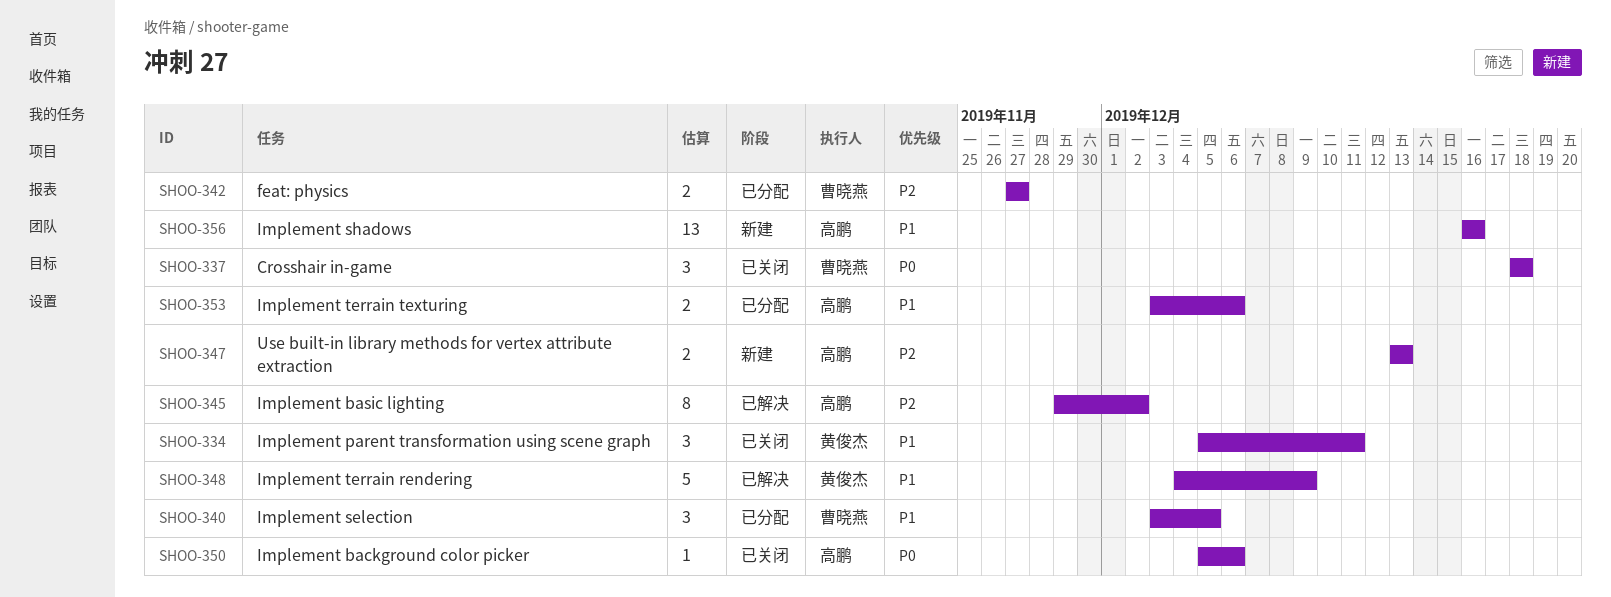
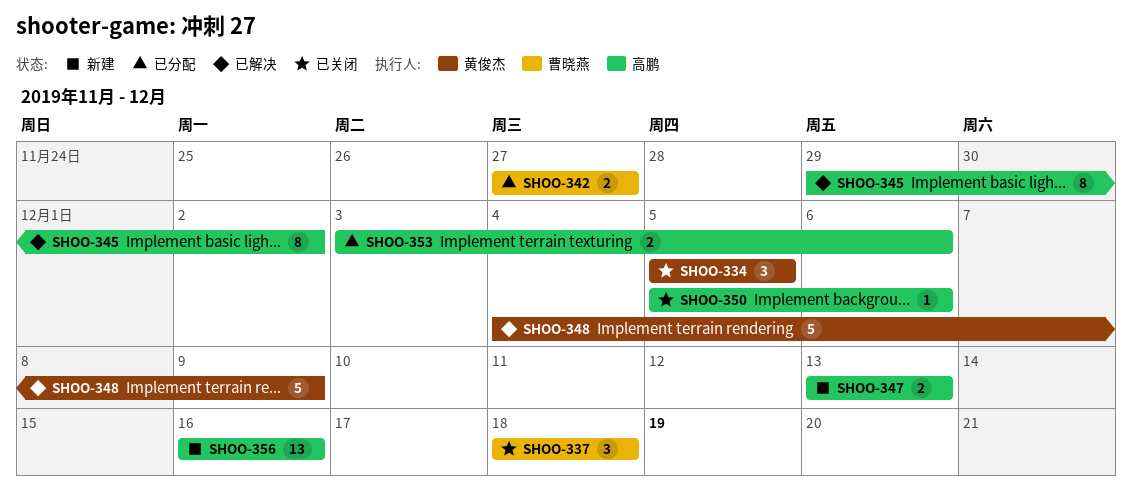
SHOO-334, due: Dec 11 -> Dec 5
SHOO-340: present -> none

